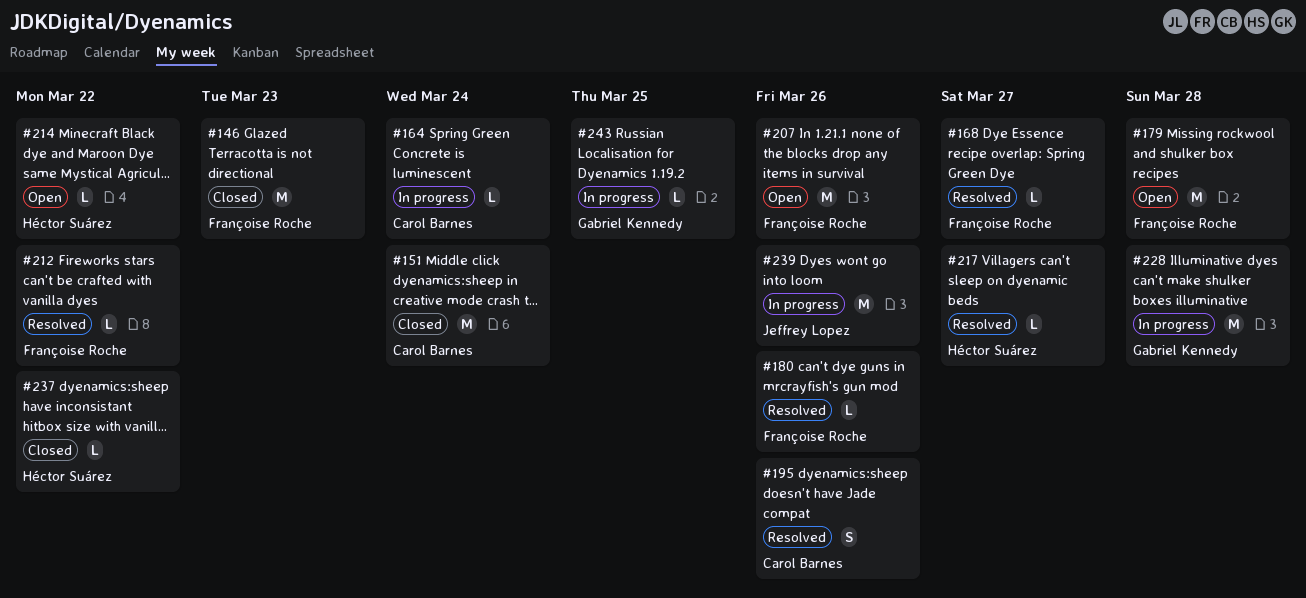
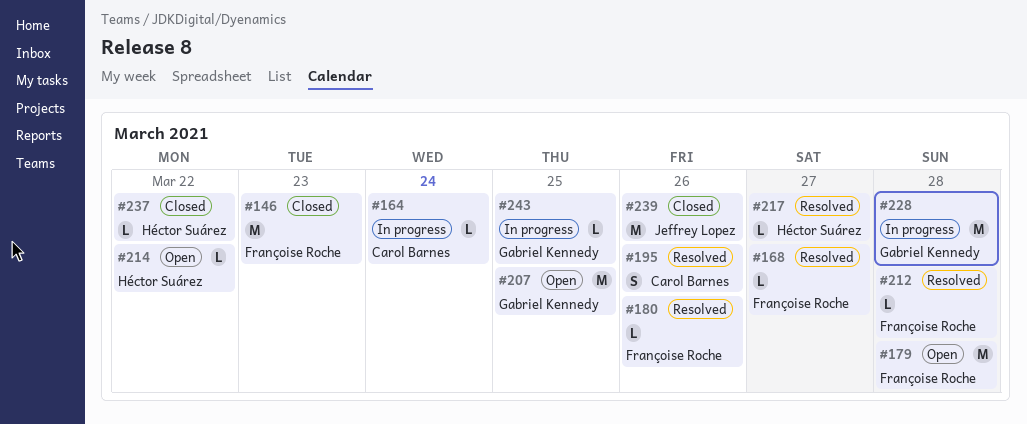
#151: present -> none
#207, owner: Françoise Roche -> Gabriel Kennedy
#207, due: Mar 26 -> Mar 25
#212, due: Mar 22 -> Mar 28
#239, status: In progress -> Closed

